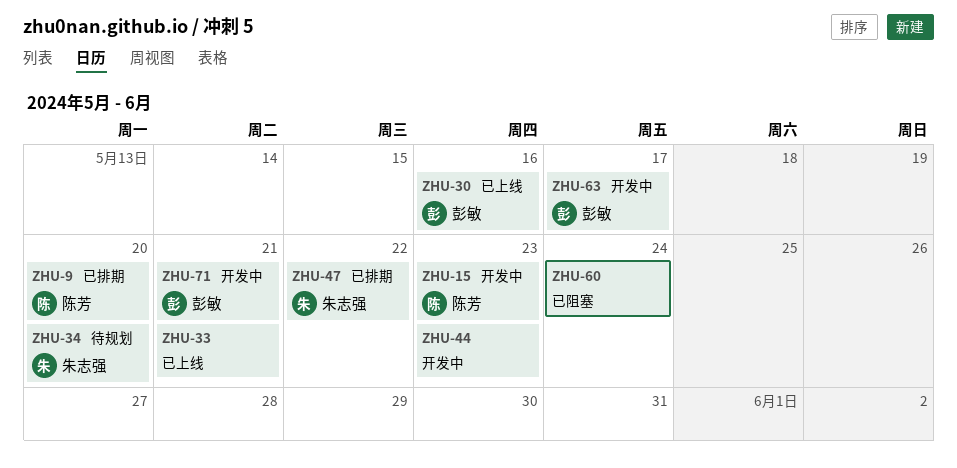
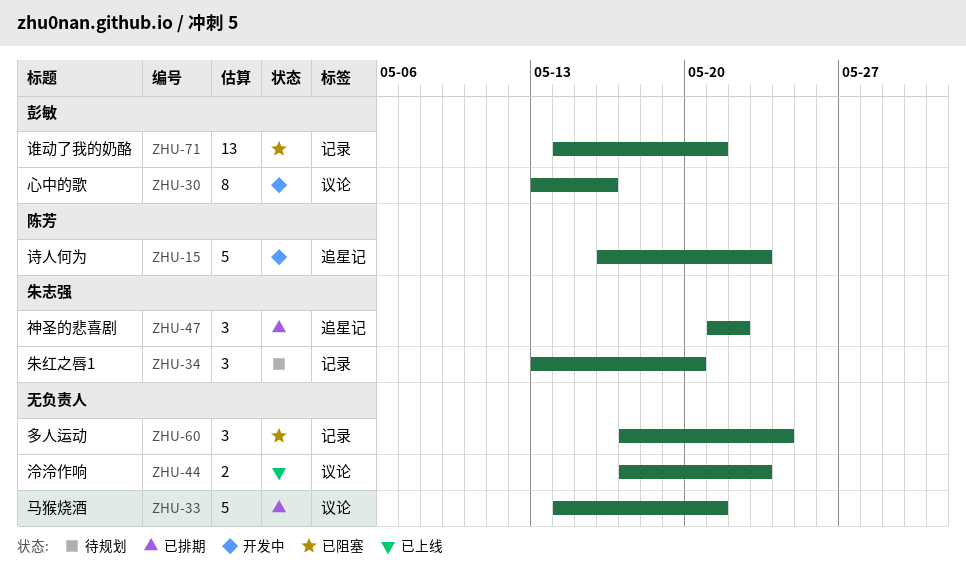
ZHU-9: present -> none
ZHU-30, status: 已上线 -> 开发中
ZHU-33, status: 已上线 -> 已排期
ZHU-44, status: 开发中 -> 已上线
ZHU-63: present -> none
ZHU-71, status: 开发中 -> 已阻塞

